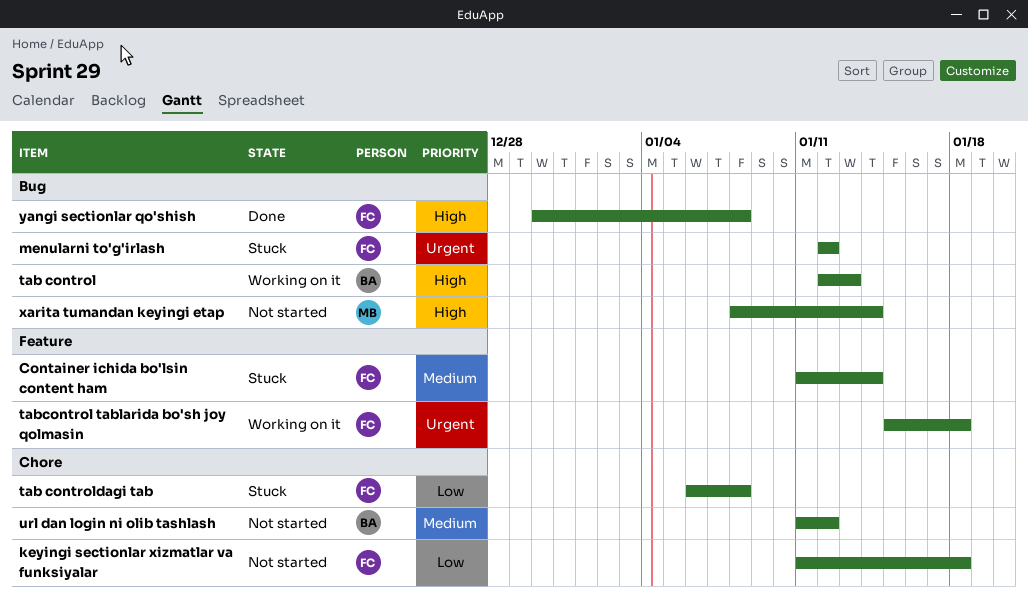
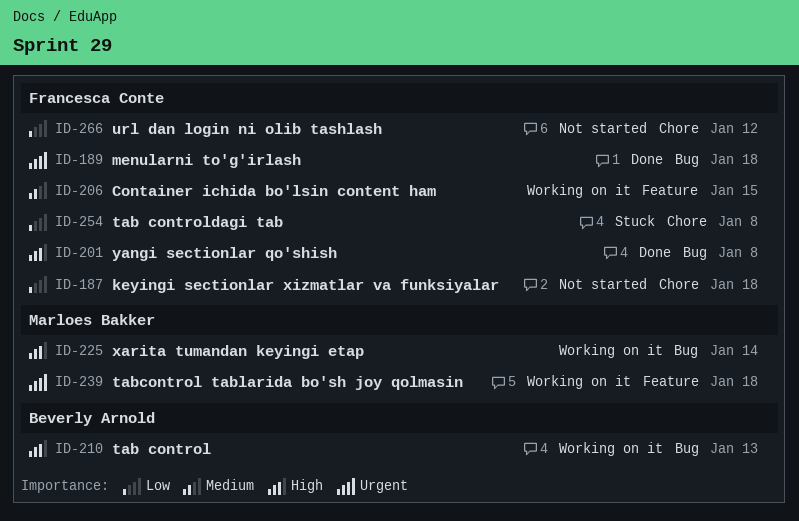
Container ichida bo'lsin content ham, status: Stuck -> Working on it
Container ichida bo'lsin content ham, due: Jan 14 -> Jan 15
menularni to'g'irlash, status: Stuck -> Done
menularni to'g'irlash, due: Jan 12 -> Jan 18
tabcontrol tablarida bo'sh joy qolmasin, owner: Francesca Conte -> Marloes Bakker
url dan login ni olib tashlash, owner: Beverly Arnold -> Francesca Conte
url dan login ni olib tashlash, priority: Medium -> Low
xarita tumandan keyingi etap, status: Not started -> Working on it

